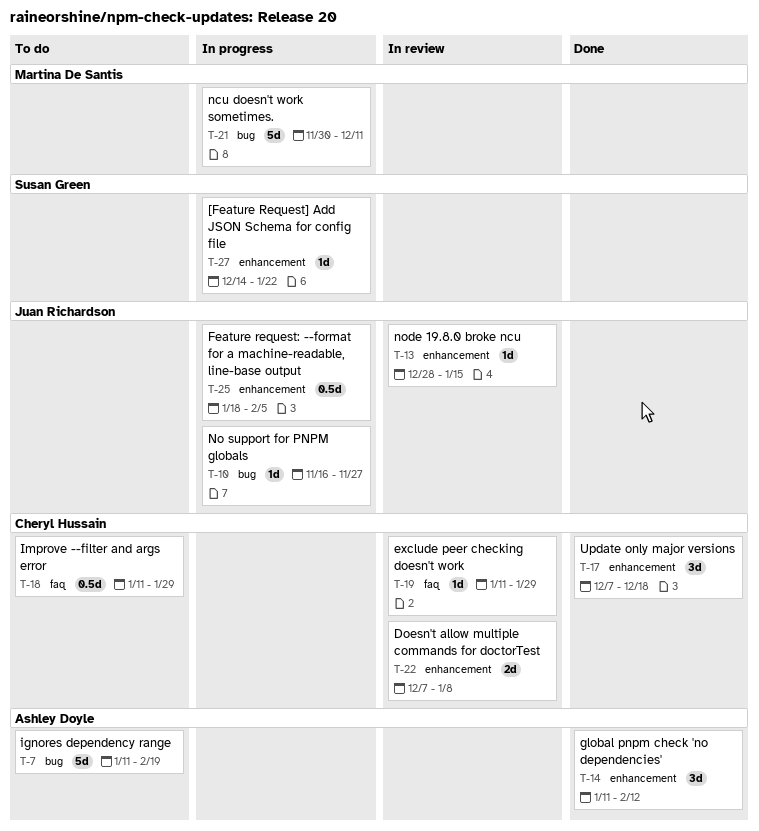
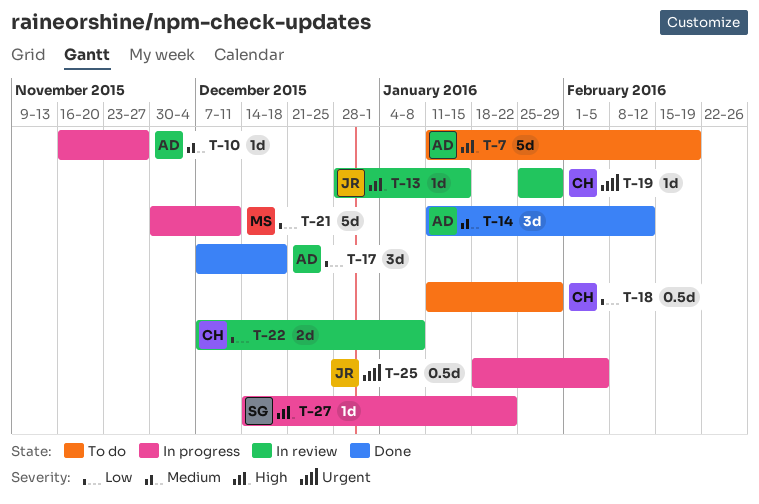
T-10, owner: Juan Richardson -> Ashley Doyle
T-17, owner: Cheryl Hussain -> Ashley Doyle
T-19, start: Jan 11 -> Jan 25

